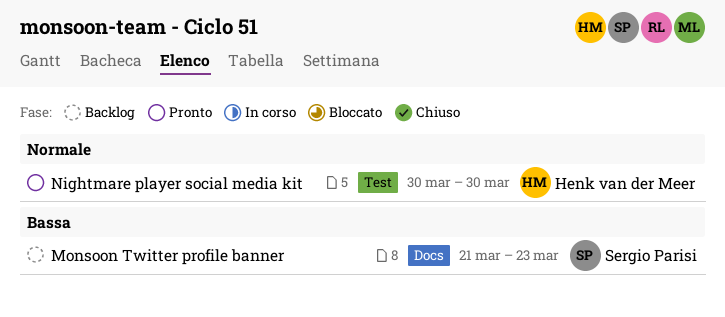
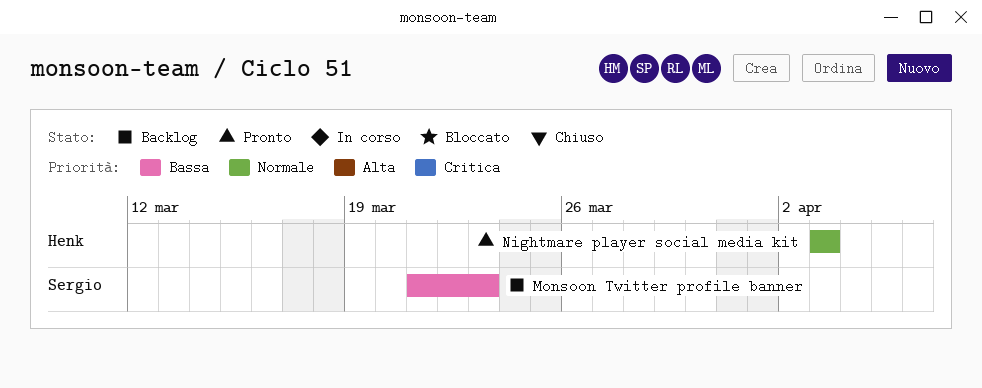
Nightmare player social media kit, start: Mar 30 -> Apr 3
Nightmare player social media kit, due: Mar 30 -> Apr 3

